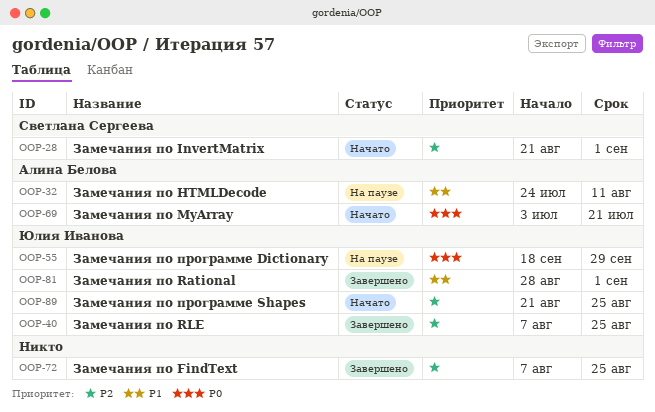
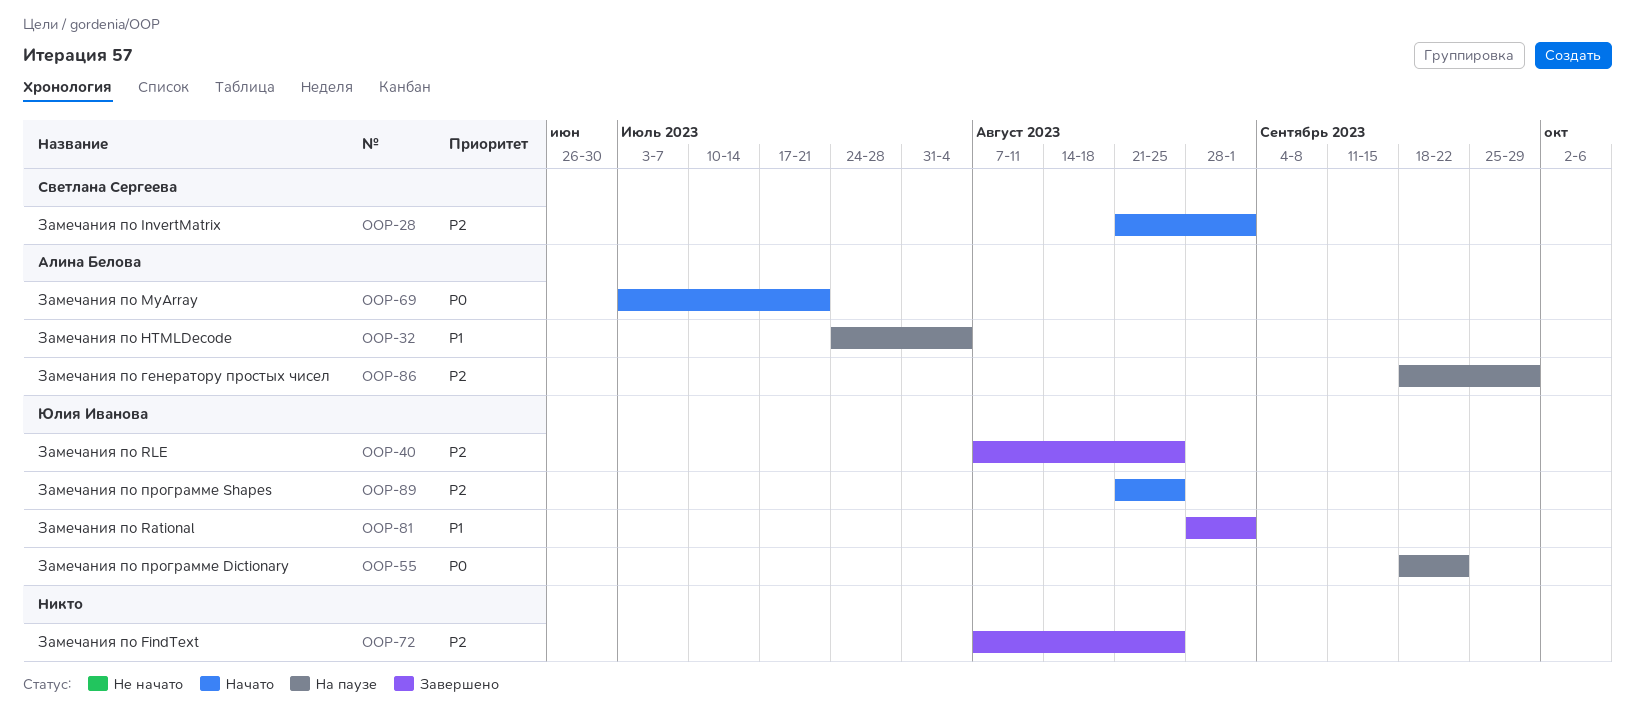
OOP-32, due: Aug 11 -> Aug 4
OOP-55, due: Sep 29 -> Sep 22
OOP-86: none -> present

